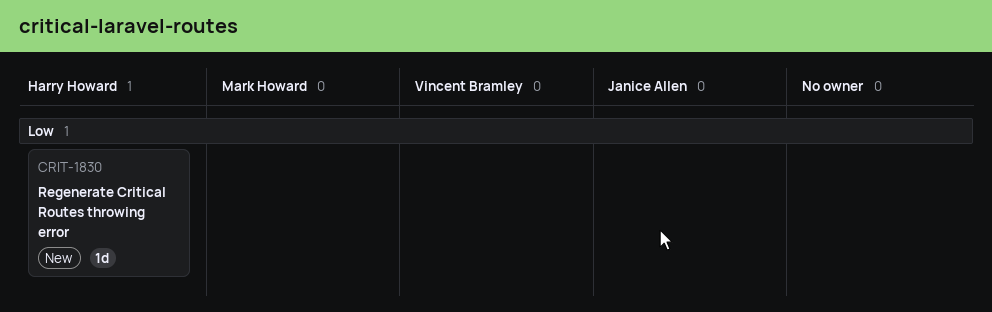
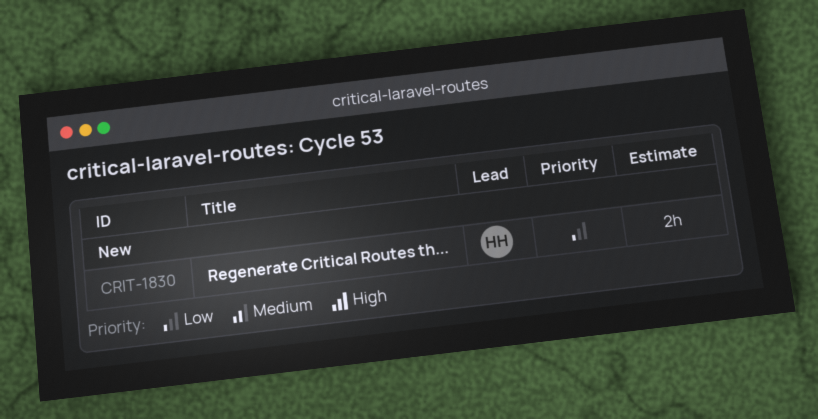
CRIT-1830, estimate: 1d -> 2h

